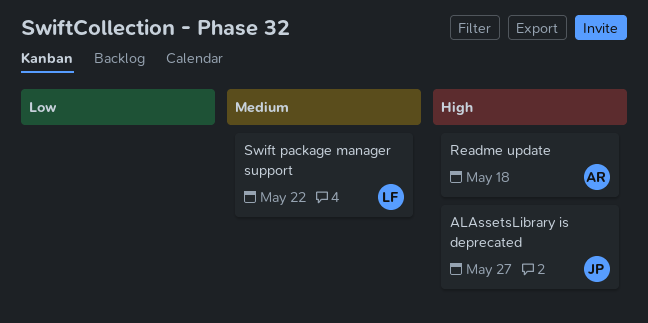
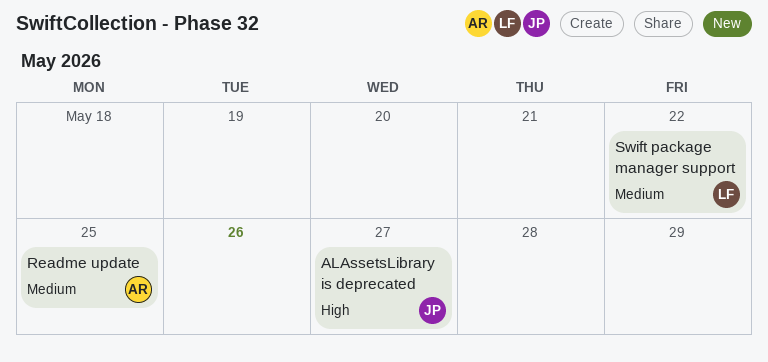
Readme update, priority: High -> Medium
Readme update, due: May 18 -> May 25

